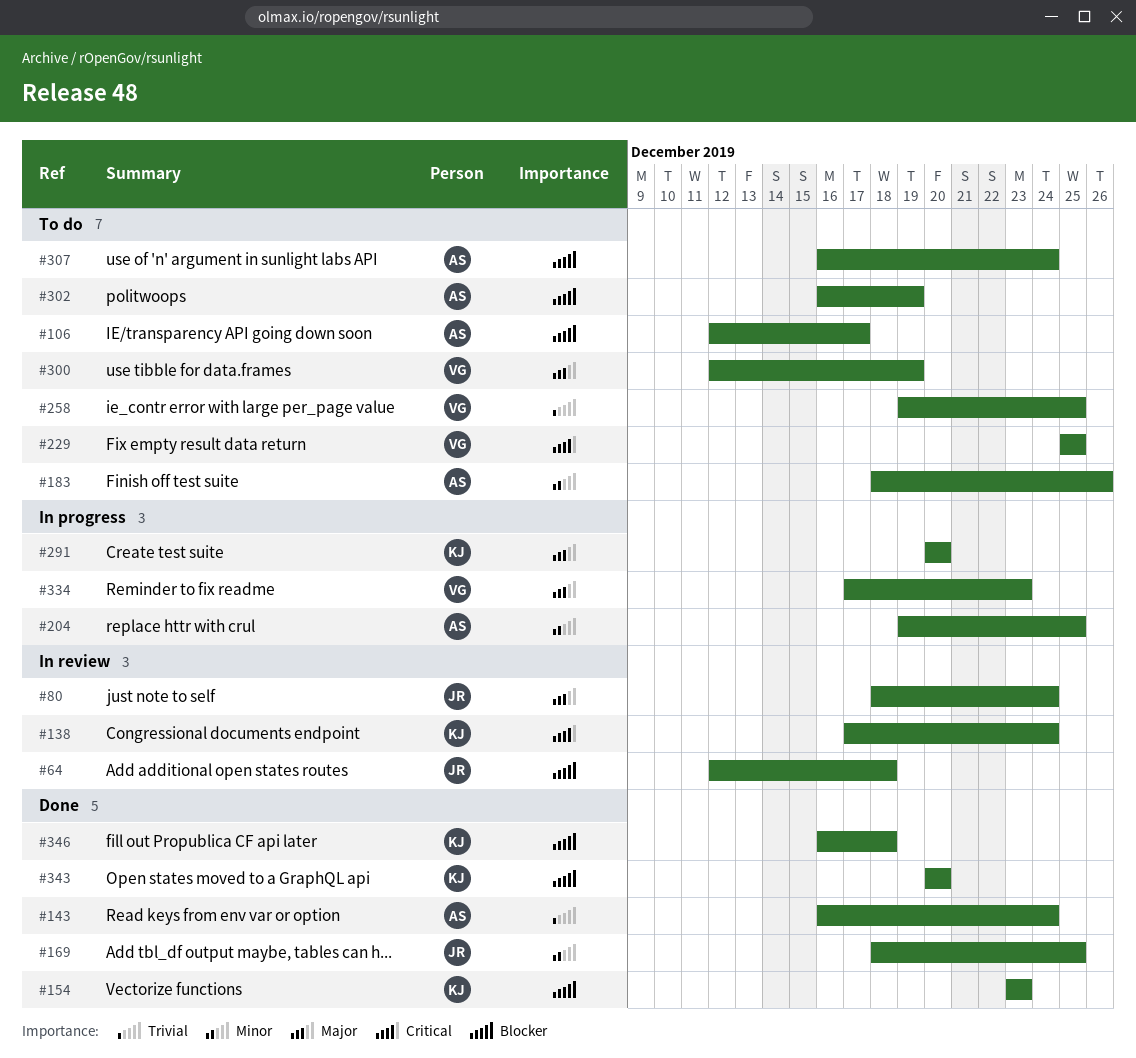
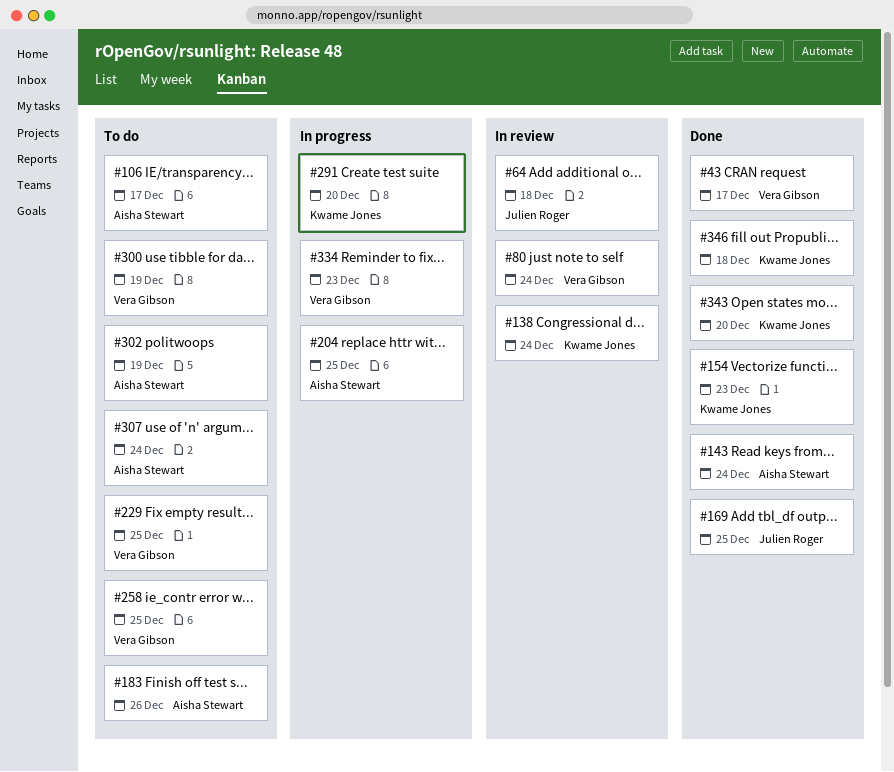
#43: none -> present
#80, owner: Julien Roger -> Vera Gibson

